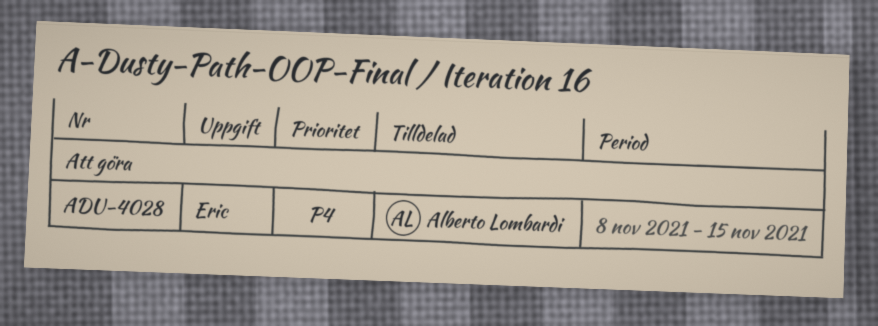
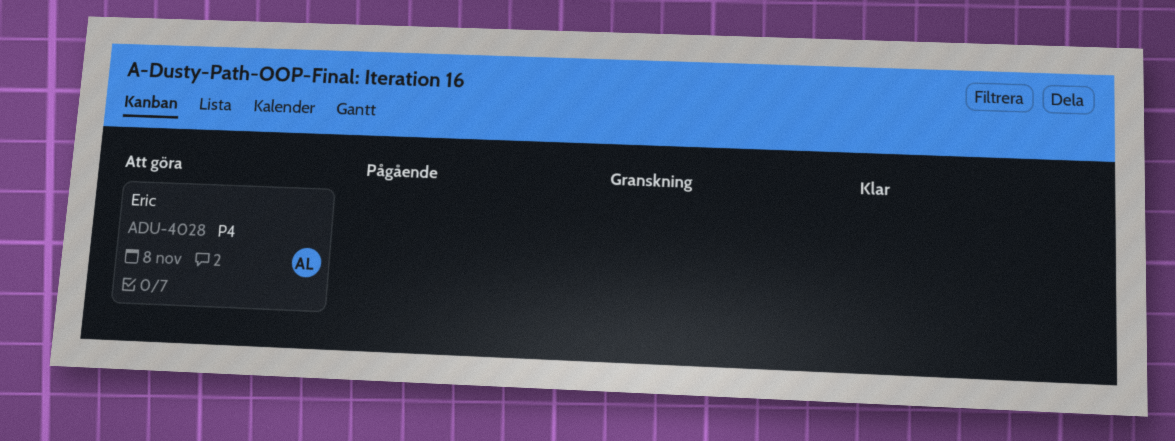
ADU-4028, due: Nov 15 -> Nov 8

